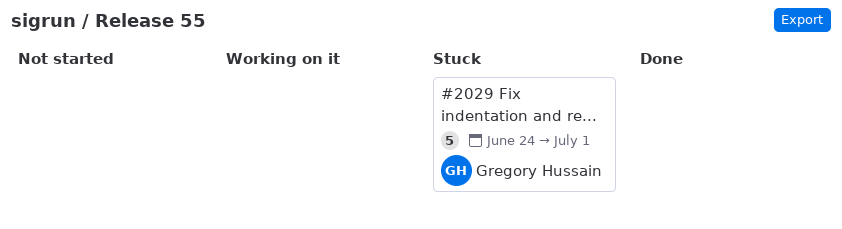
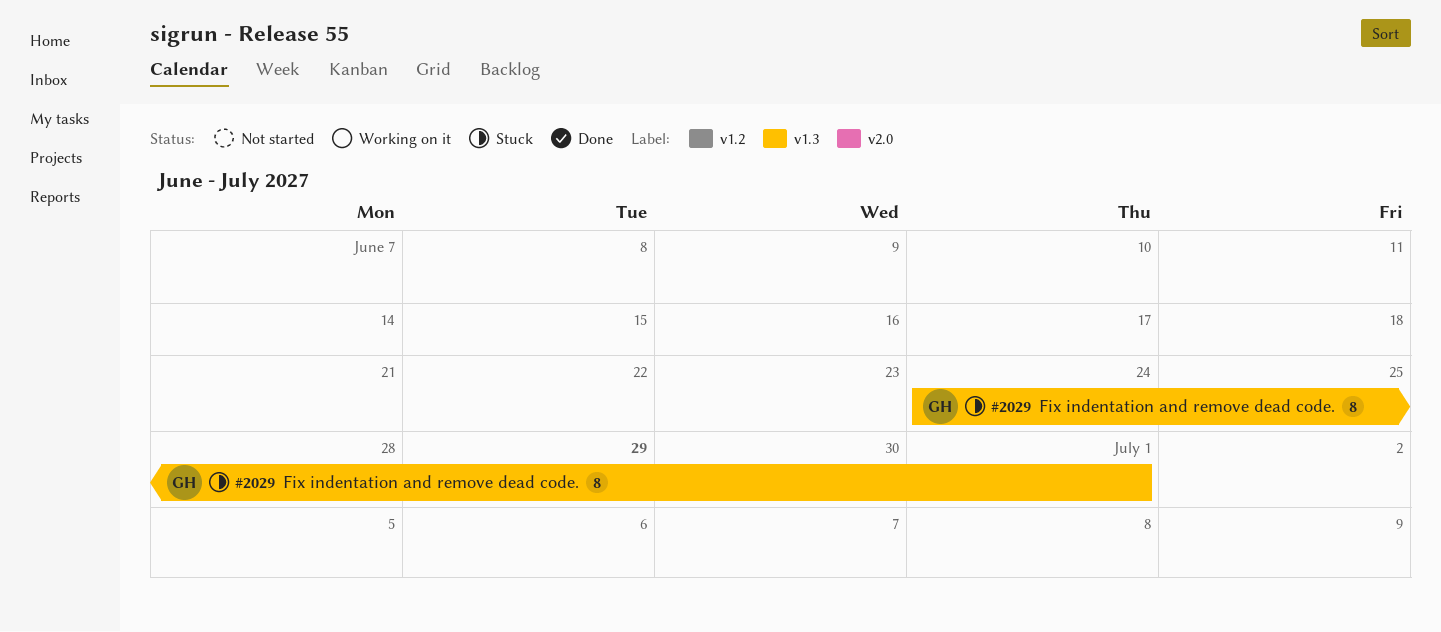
#2029, estimate: 5 -> 8

